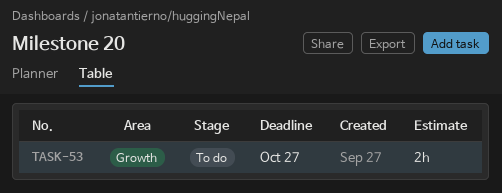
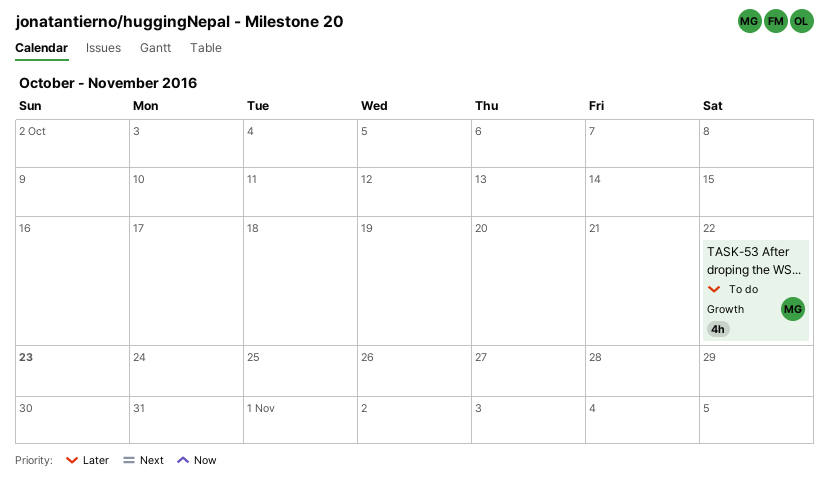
TASK-53, estimate: 2h -> 4h
TASK-53, due: Oct 27 -> Oct 22

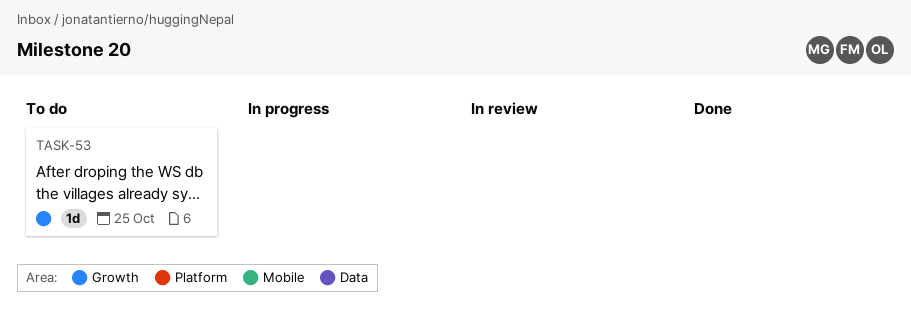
TASK-53, estimate: 4h -> 1d
TASK-53, due: Oct 22 -> Oct 25

